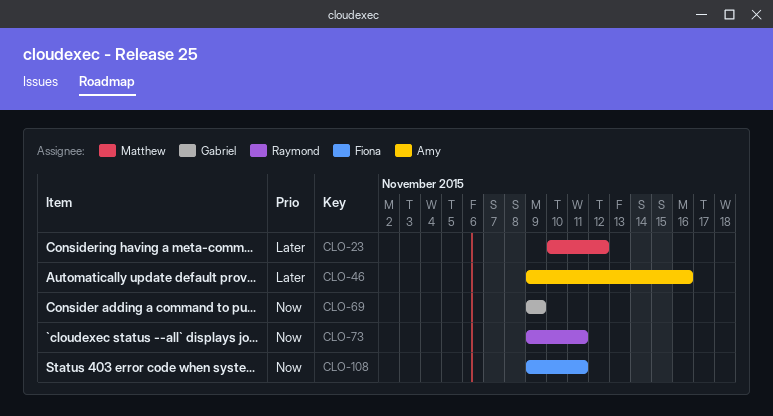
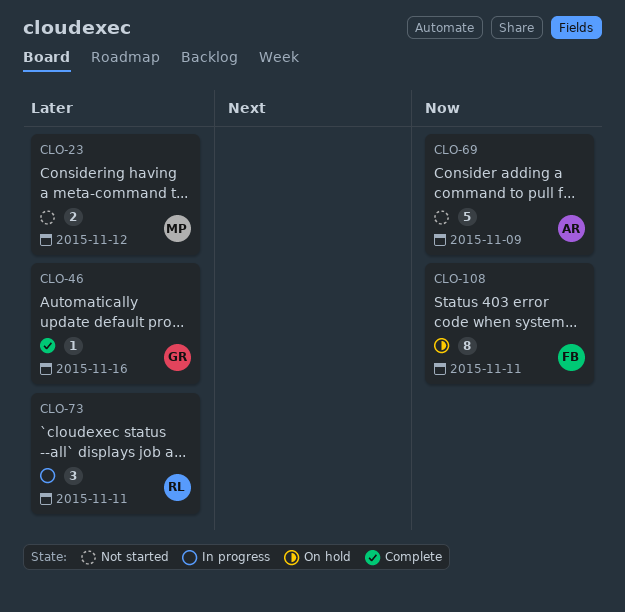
CLO-46, owner: Amy -> Gabriel
CLO-69, owner: Gabriel -> Amy
CLO-73, priority: Now -> Later

